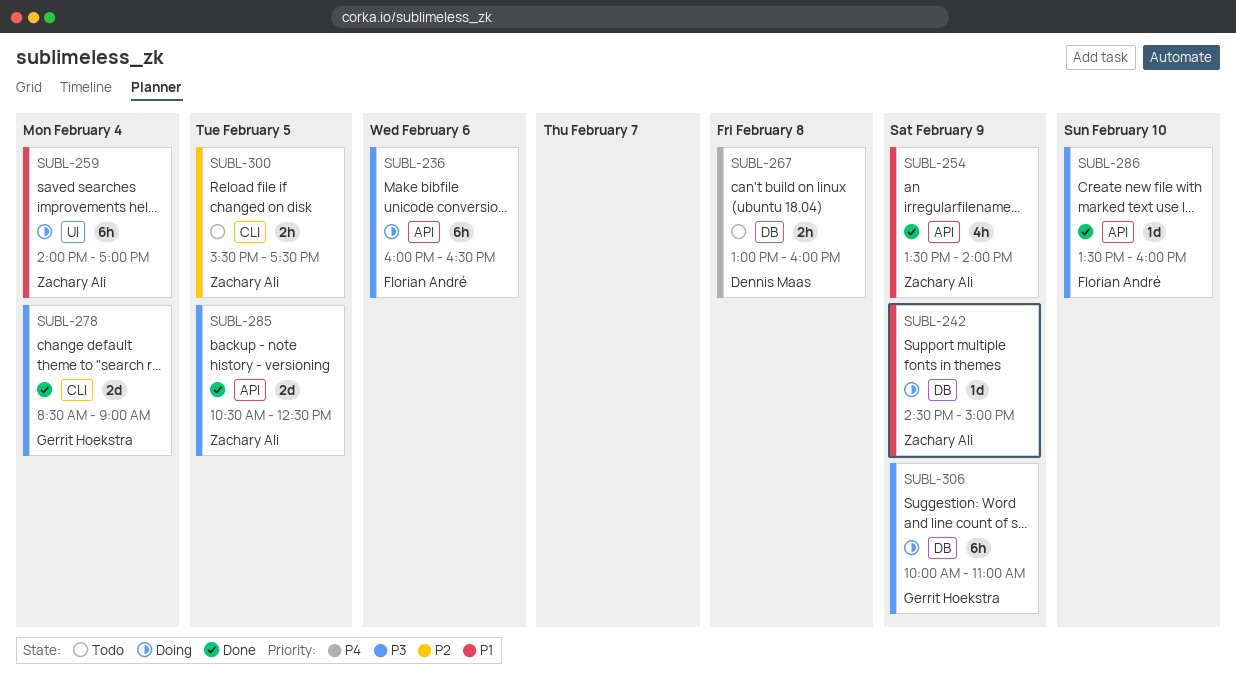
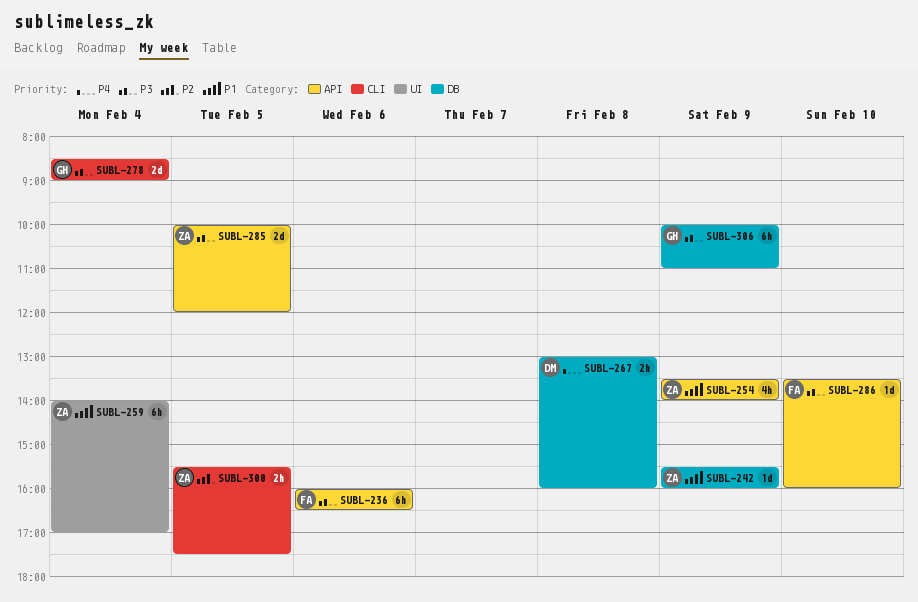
SUBL-242, begins: 14:30 -> 15:30
SUBL-242, ends: 15:00 -> 16:00
SUBL-285, begins: 10:30 -> 10:00
SUBL-285, ends: 12:30 -> 12:00

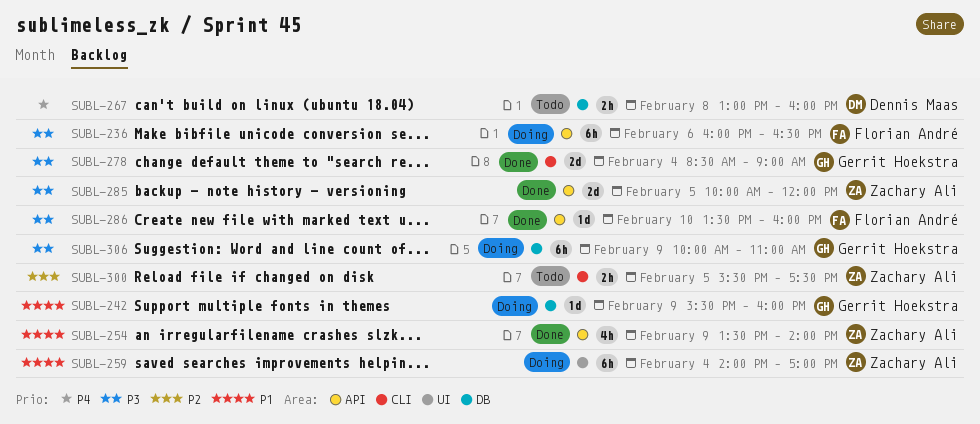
SUBL-242, owner: Zachary Ali -> Gerrit Hoekstra

